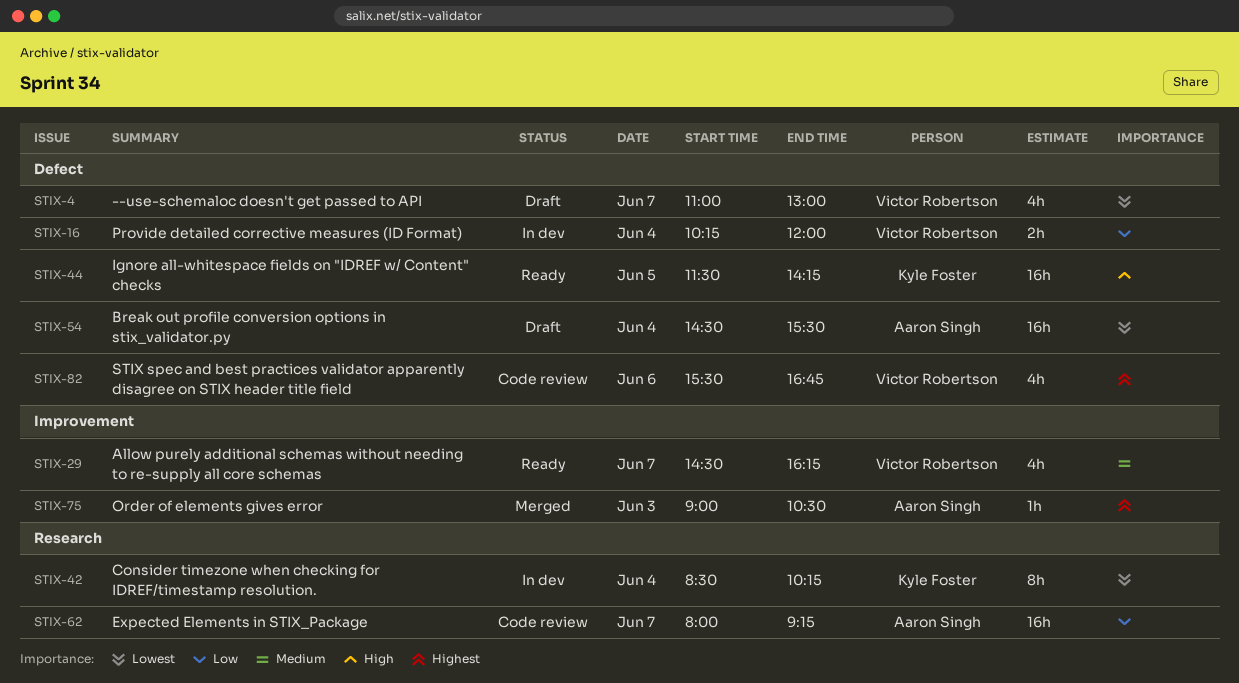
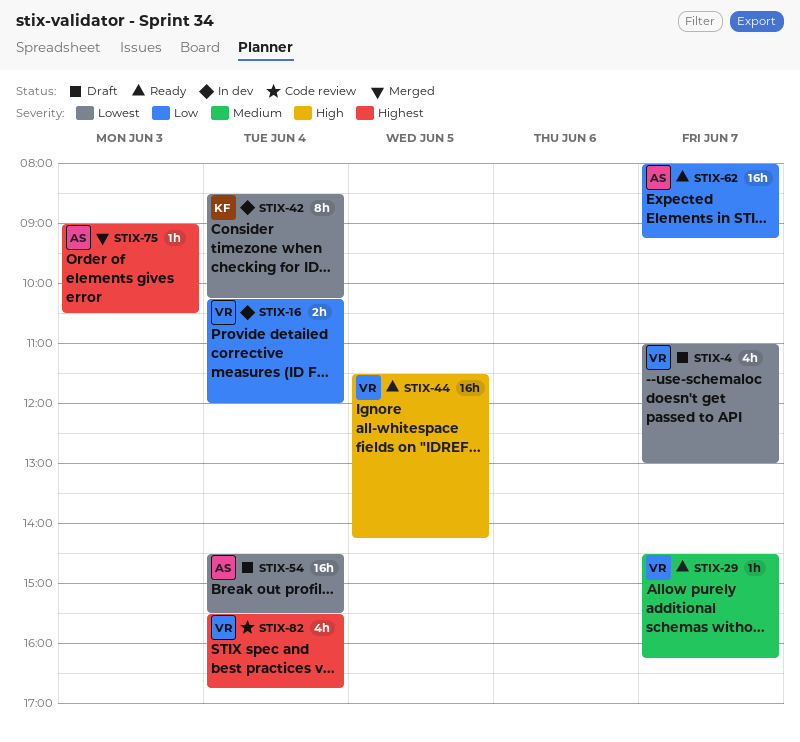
STIX-29, estimate: 4h -> 1h
STIX-44, owner: Kyle Foster -> Victor Robertson
STIX-62, status: Code review -> Ready
STIX-82, day: Jun 6 -> Jun 4

